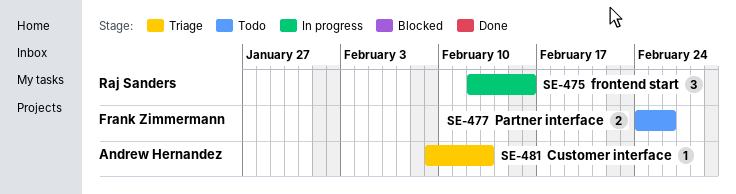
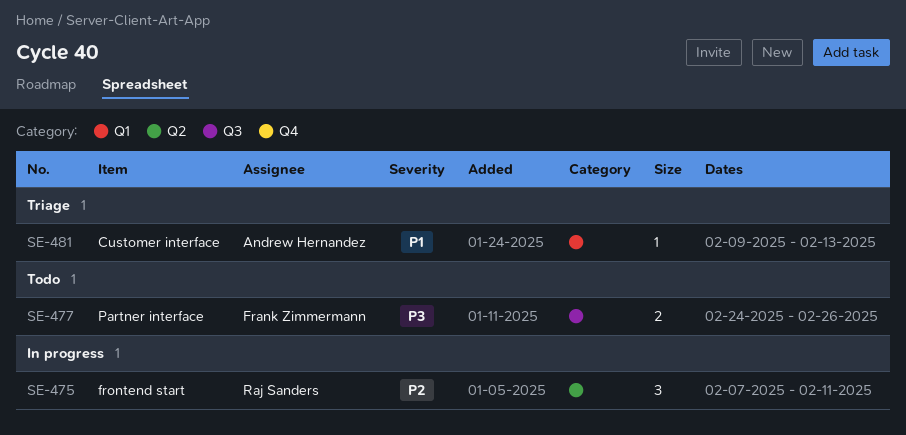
SE-475, start: Feb 12 -> Feb 7
SE-475, due: Feb 16 -> Feb 11

